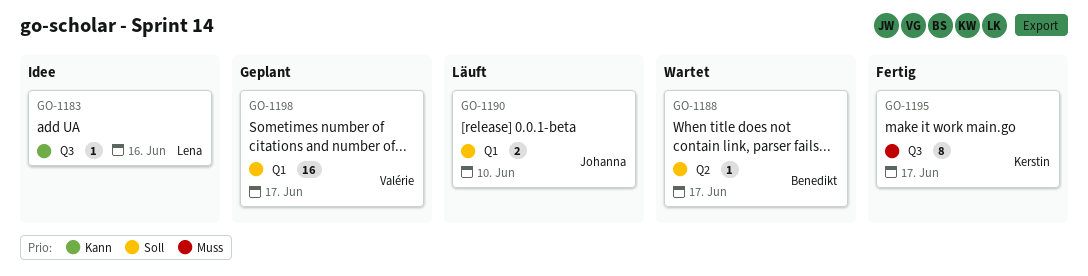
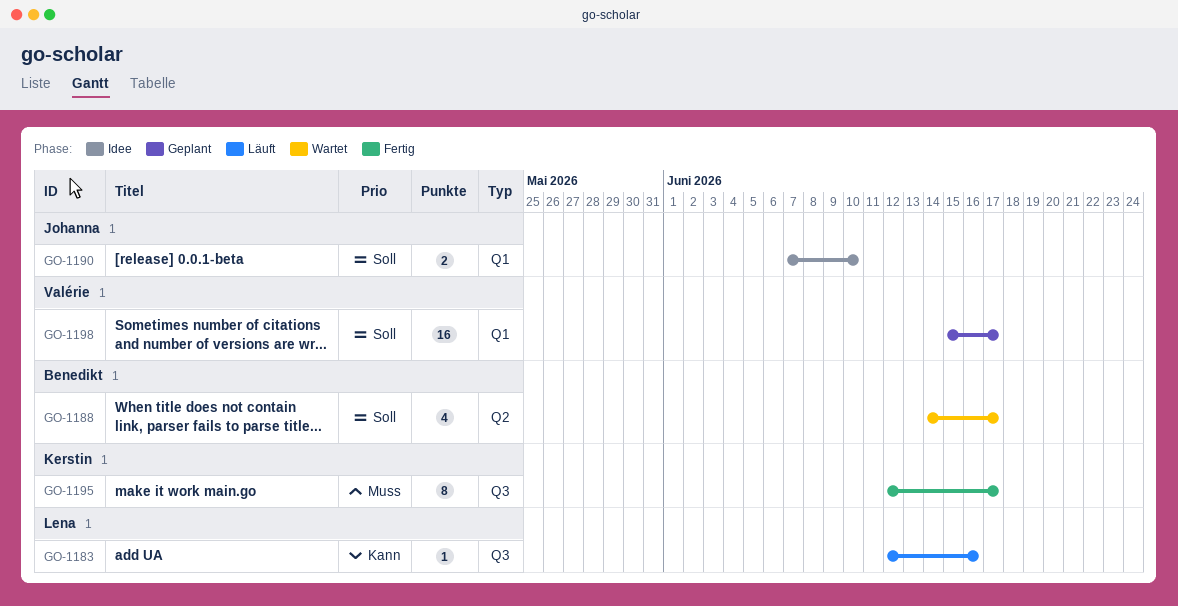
GO-1183, status: Idee -> Läuft
GO-1188, estimate: 1 -> 4
GO-1190, status: Läuft -> Idee

